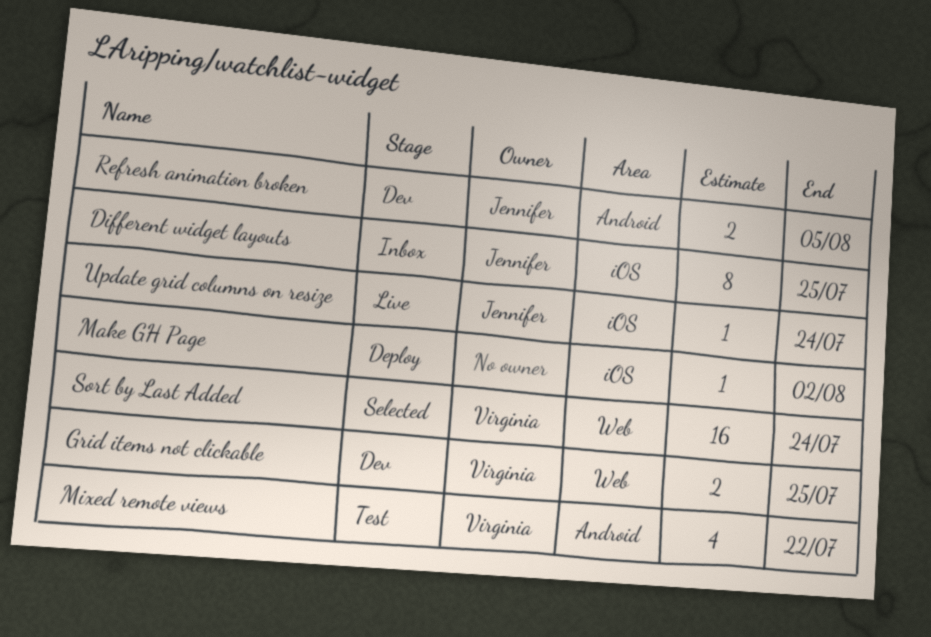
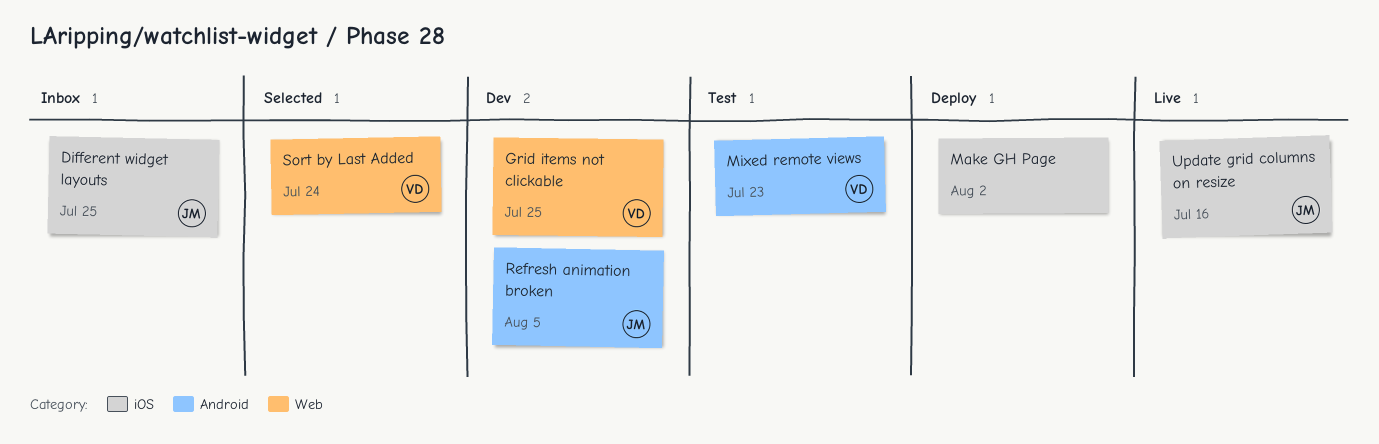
Mixed remote views, due: Jul 22 -> Jul 23
Update grid columns on resize, due: Jul 24 -> Jul 16

